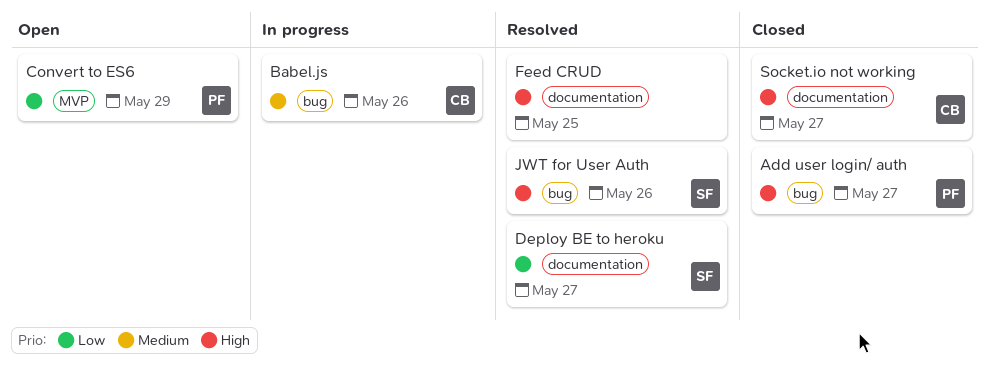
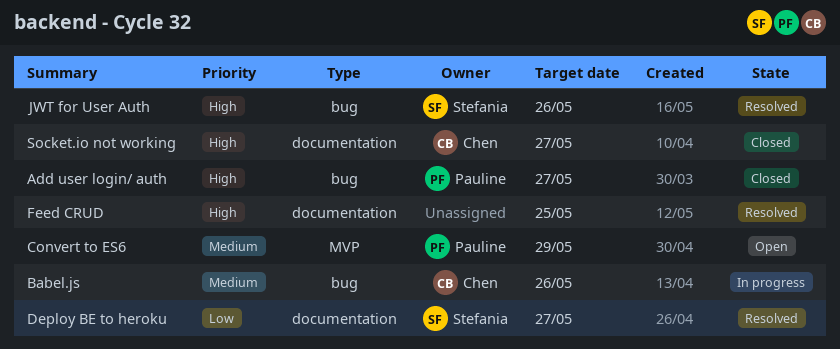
Convert to ES6, priority: Low -> Medium

